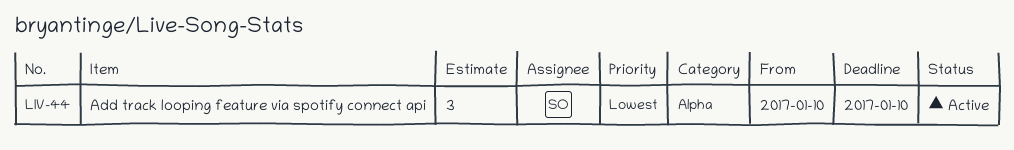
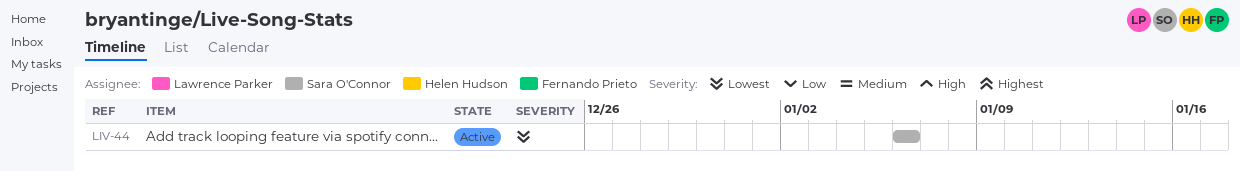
LIV-44, start: Jan 10 -> Jan 6
LIV-44, due: Jan 10 -> Jan 6

